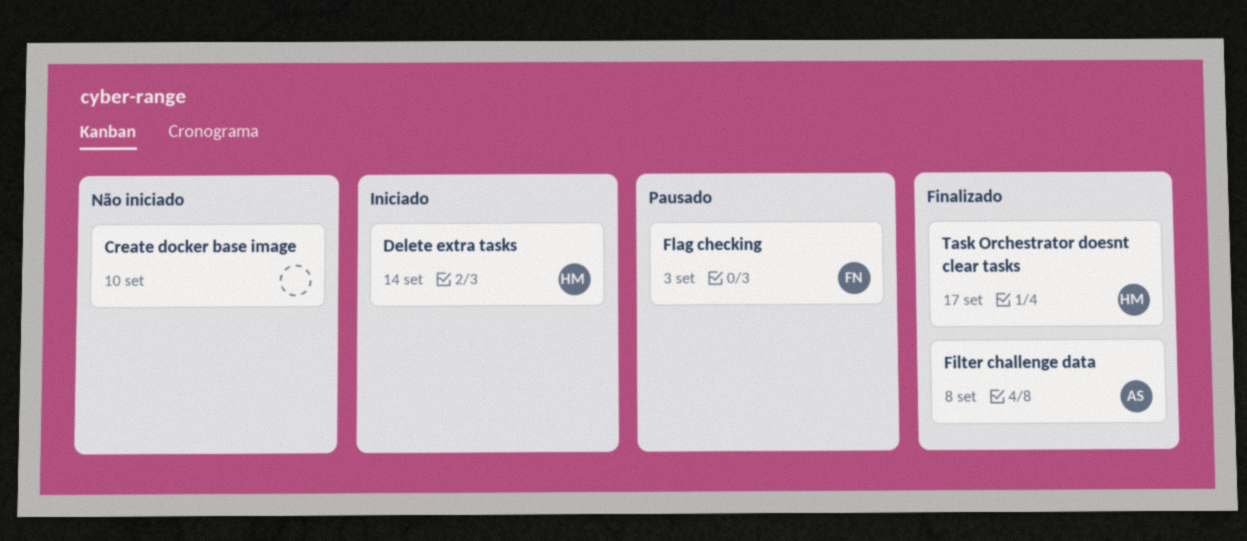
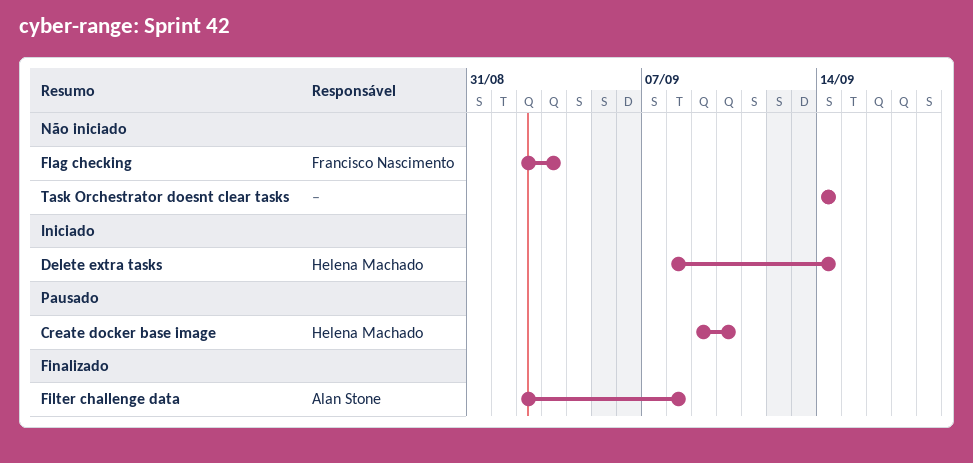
Create docker base image, status: Não iniciado -> Pausado
Create docker base image, owner: none -> Helena Machado
Flag checking, status: Pausado -> Não iniciado
Task Orchestrator doesnt clear tasks, status: Finalizado -> Não iniciado
Task Orchestrator doesnt clear tasks, owner: Helena Machado -> none
Task Orchestrator doesnt clear tasks, due: Sep 17 -> Sep 14

